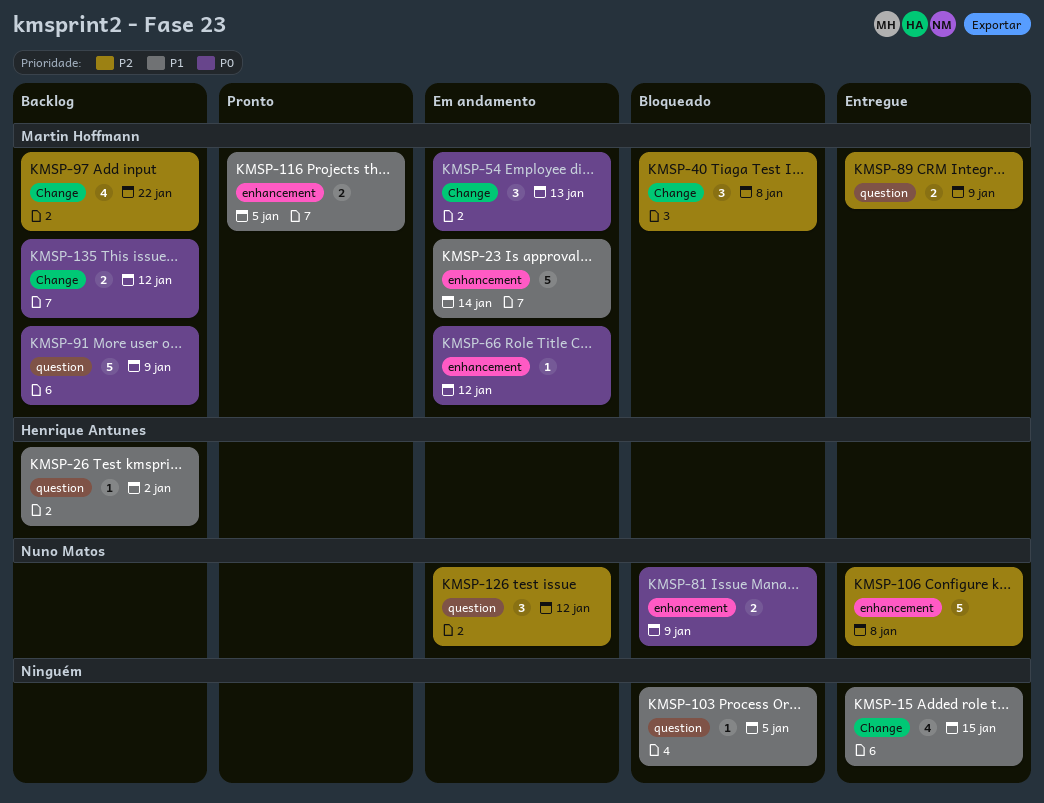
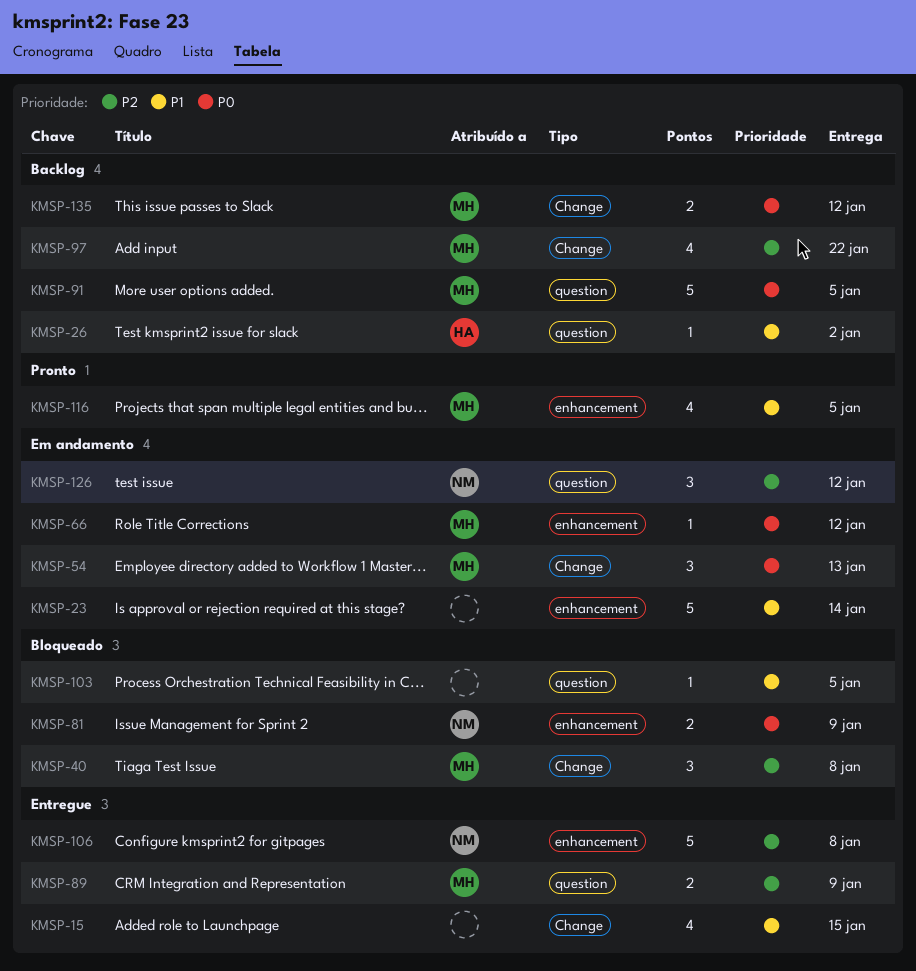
KMSP-23, owner: Martin Hoffmann -> none
KMSP-91, due: Jan 9 -> Jan 5
KMSP-116, estimate: 2 -> 4

